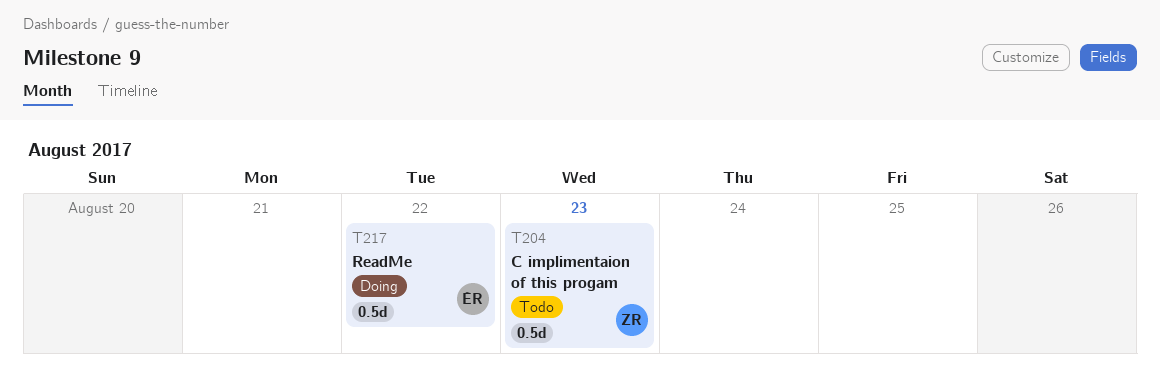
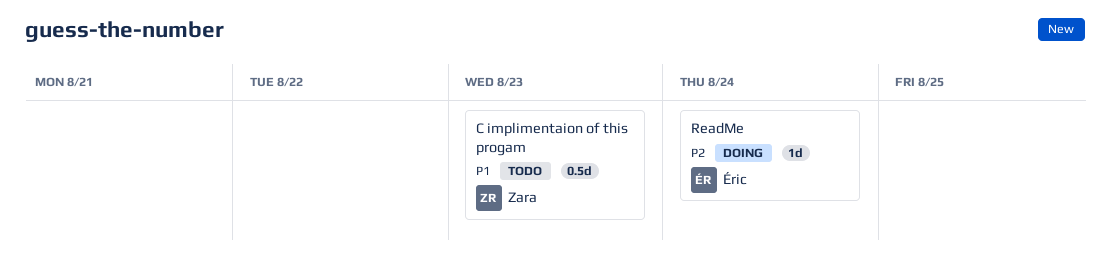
ReadMe, estimate: 0.5d -> 1d
ReadMe, due: Aug 22 -> Aug 24

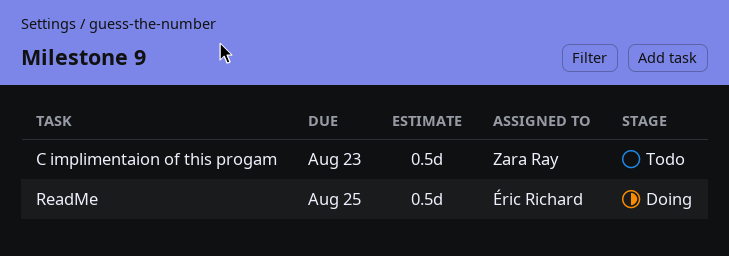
ReadMe, estimate: 1d -> 0.5d
ReadMe, due: Aug 24 -> Aug 25

